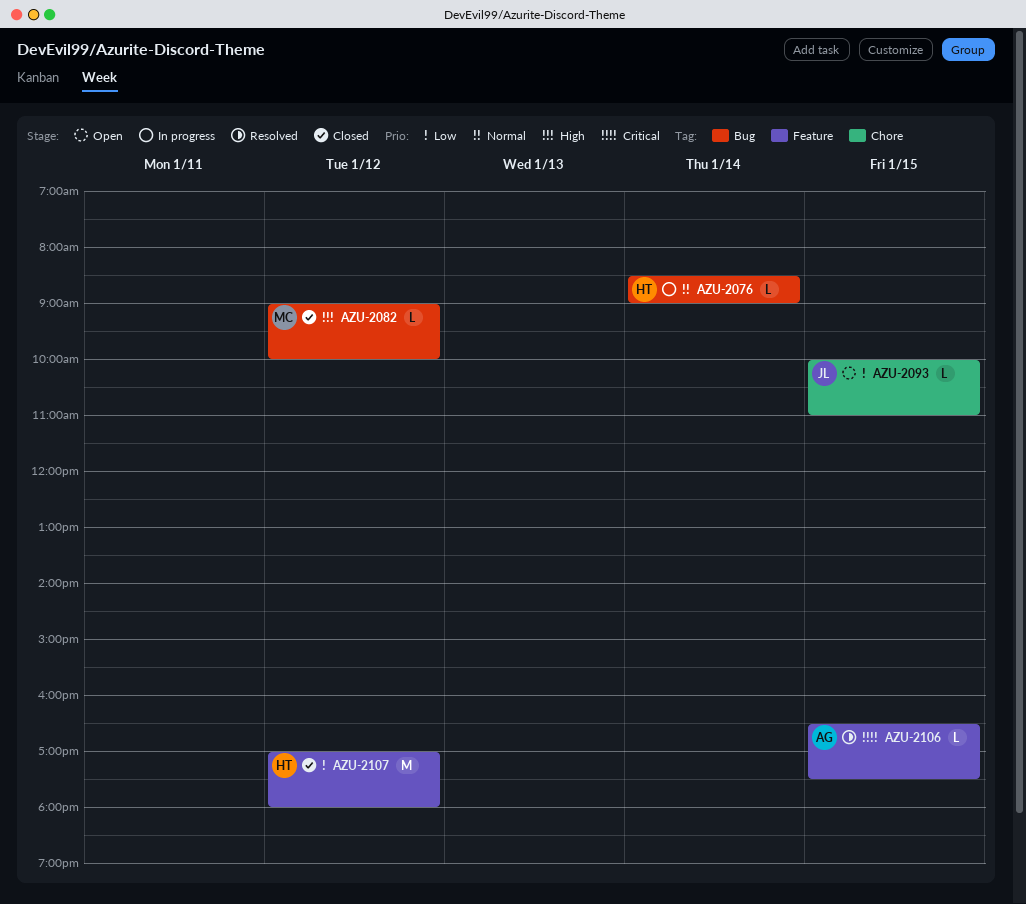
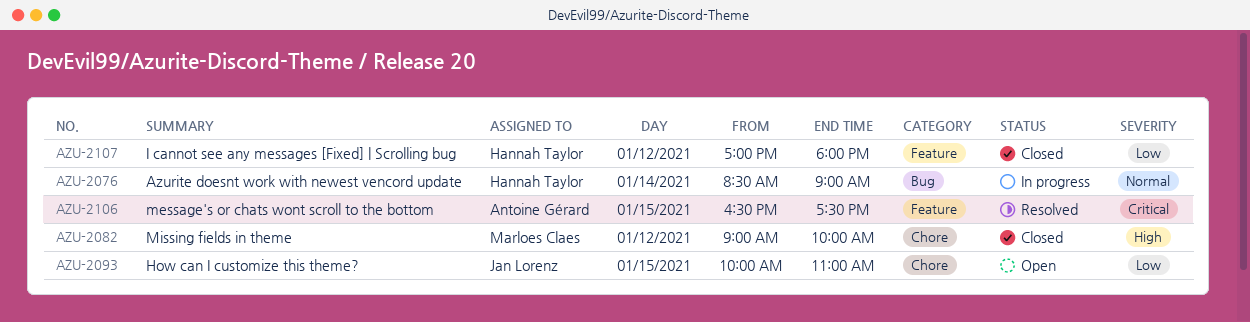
AZU-2082, label: Bug -> Chore

